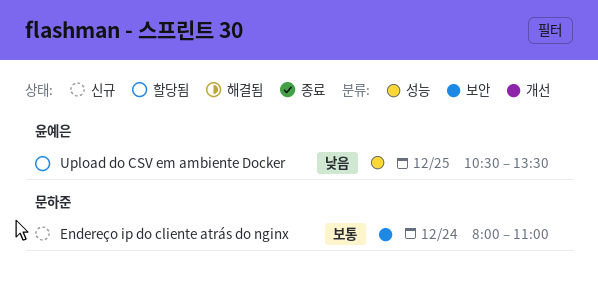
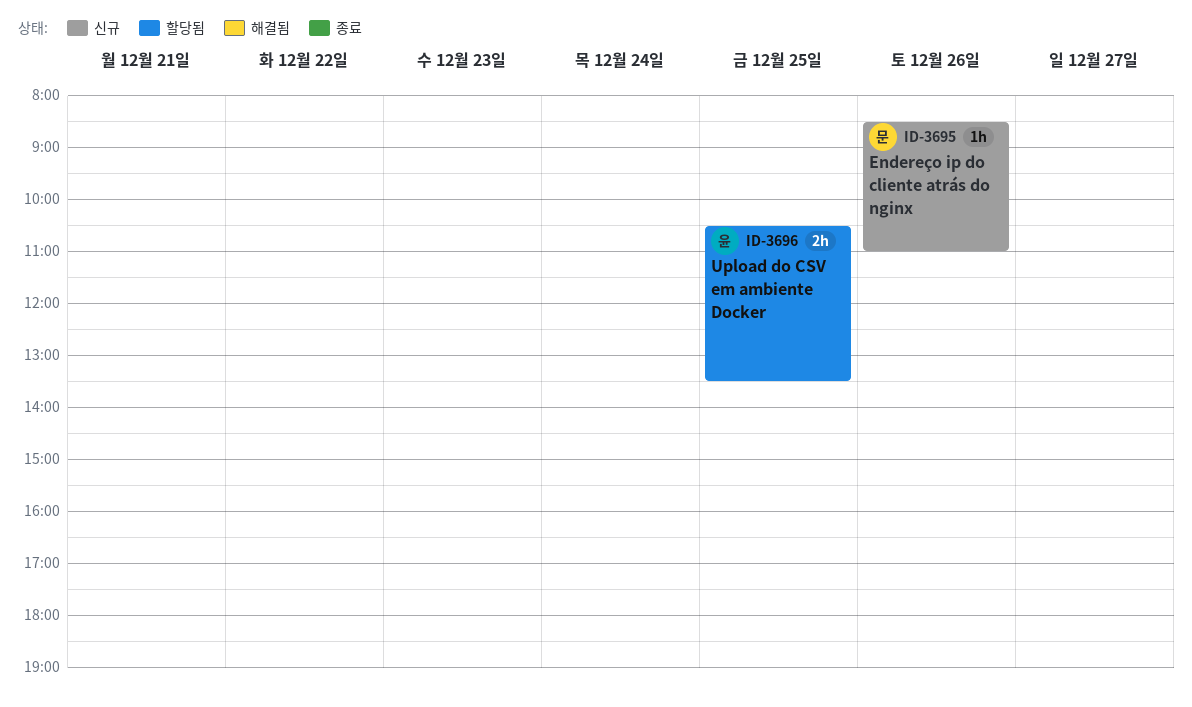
Endereço ip do cliente atrás do nginx, day: Dec 24 -> Dec 26
Endereço ip do cliente atrás do nginx, begins: 08:00 -> 08:30

